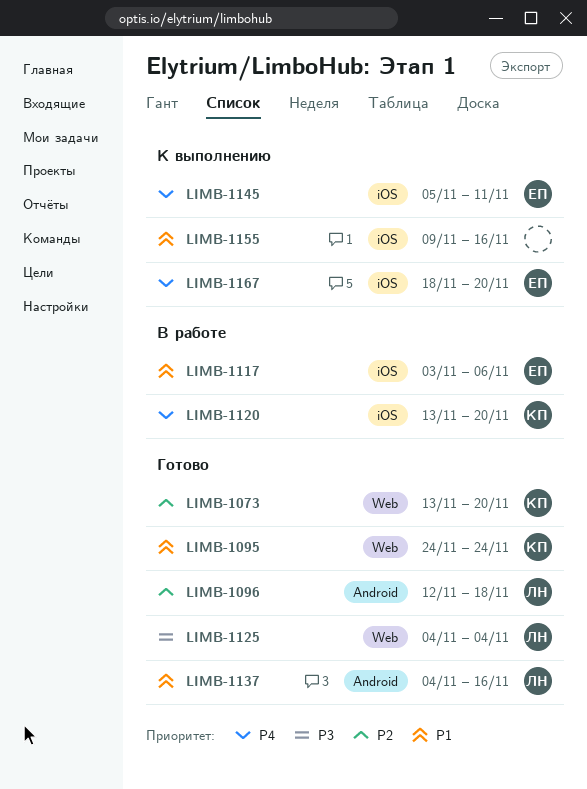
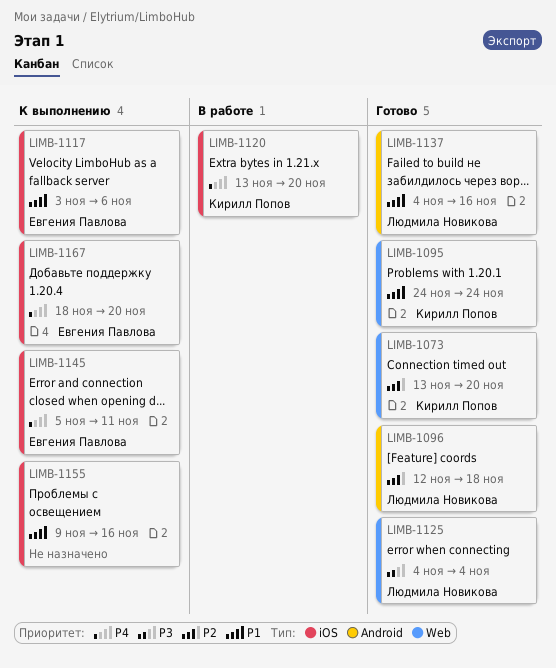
LIMB-1117, status: В работе -> К выполнению

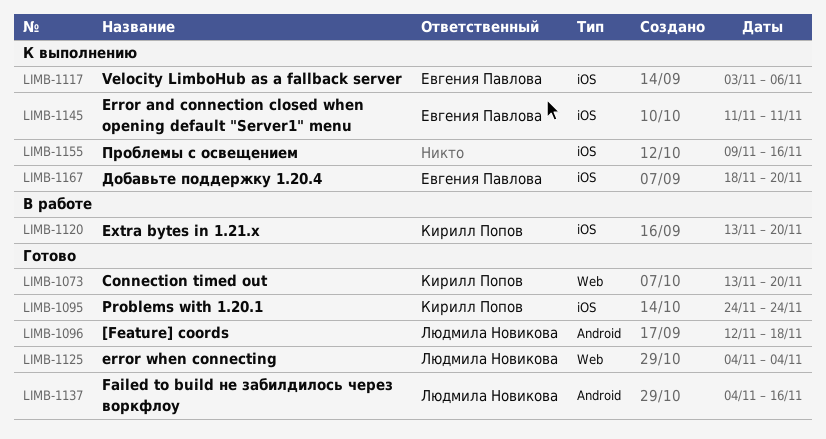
LIMB-1095, label: Web -> iOS
LIMB-1145, start: Nov 5 -> Nov 11

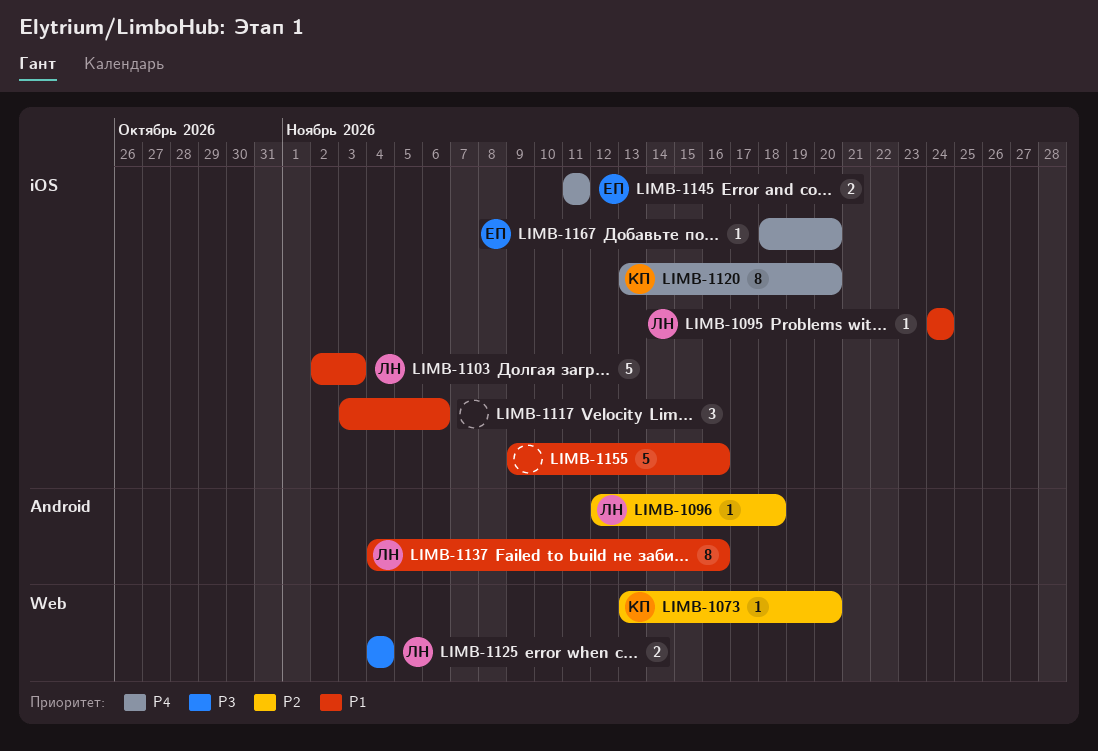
LIMB-1095, owner: Кирилл Попов -> Людмила Новикова
LIMB-1103: none -> present
LIMB-1117, owner: Евгения Павлова -> none

